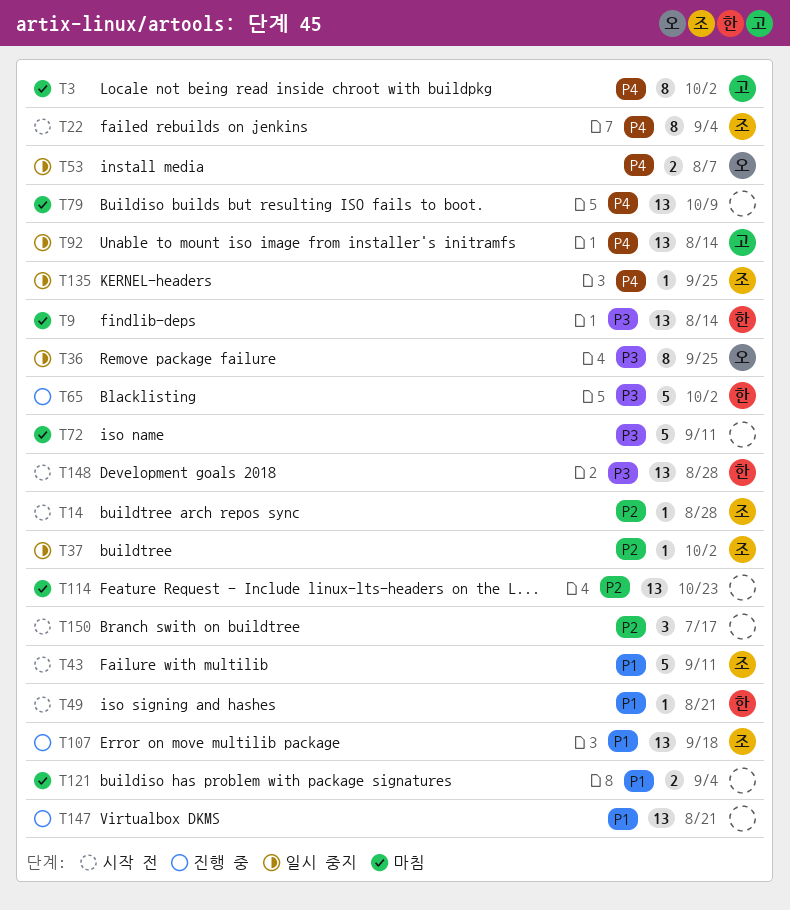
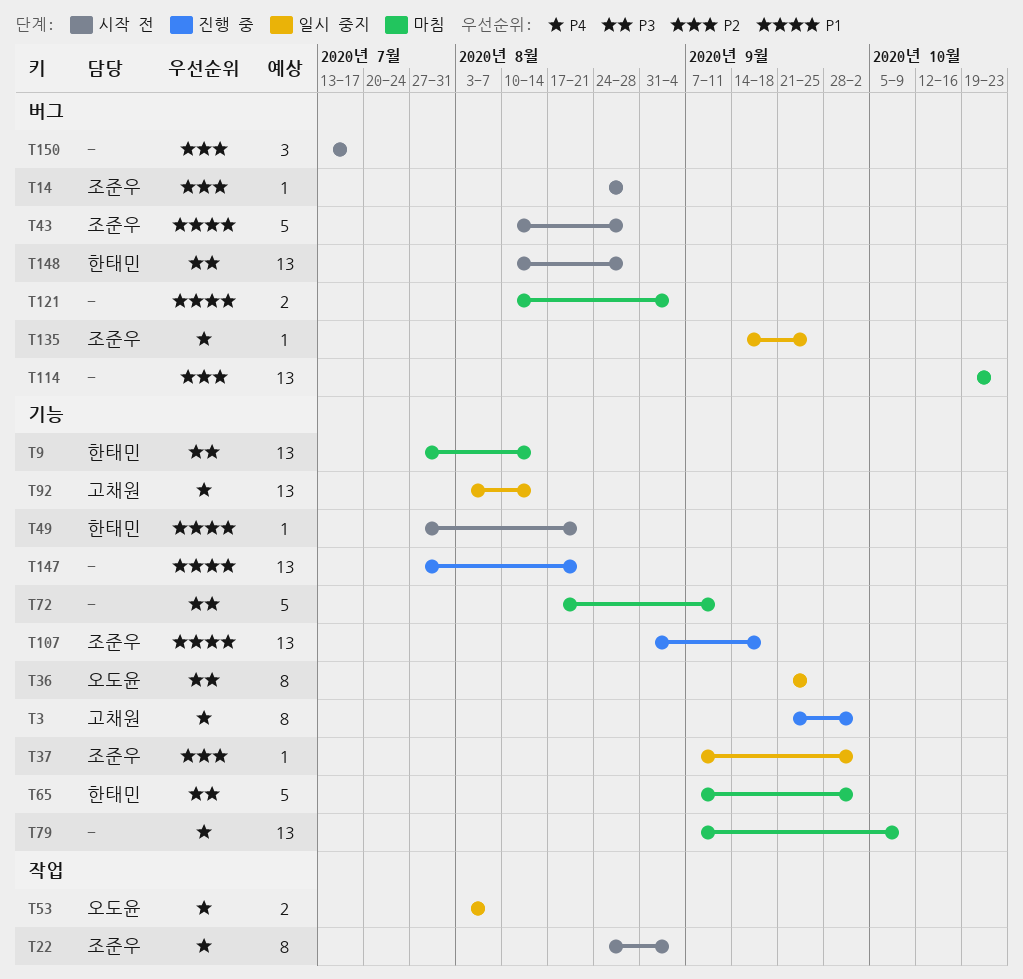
T3, status: 마침 -> 진행 중
T43, due: Sep 11 -> Aug 28
T65, status: 진행 중 -> 마침

